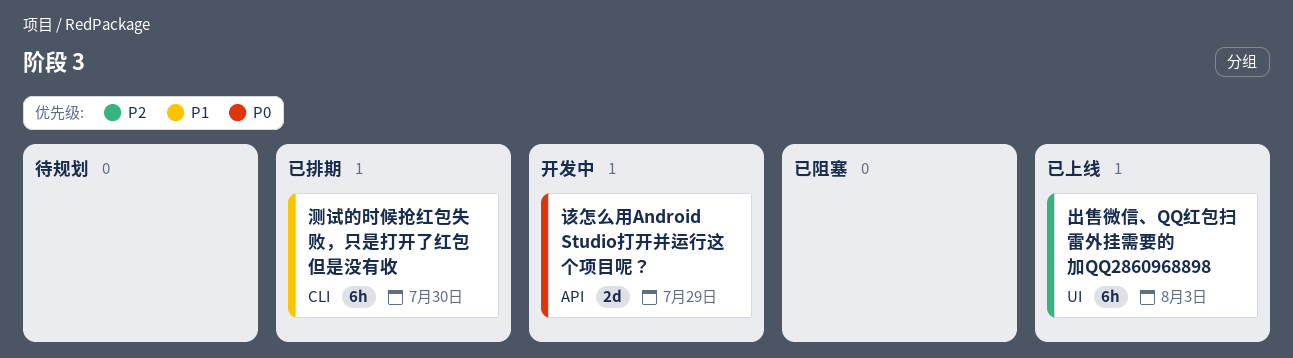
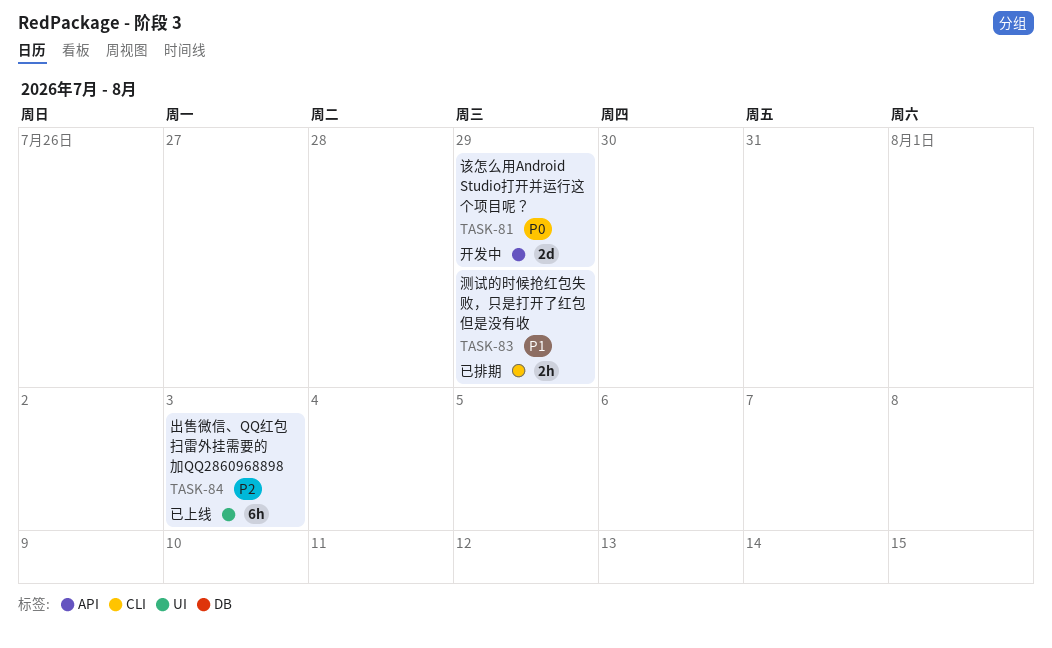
测试的时候抢红包失败，只是打开了红包但是没有收, estimate: 6h -> 2h
测试的时候抢红包失败，只是打开了红包但是没有收, due: Jul 30 -> Jul 29

